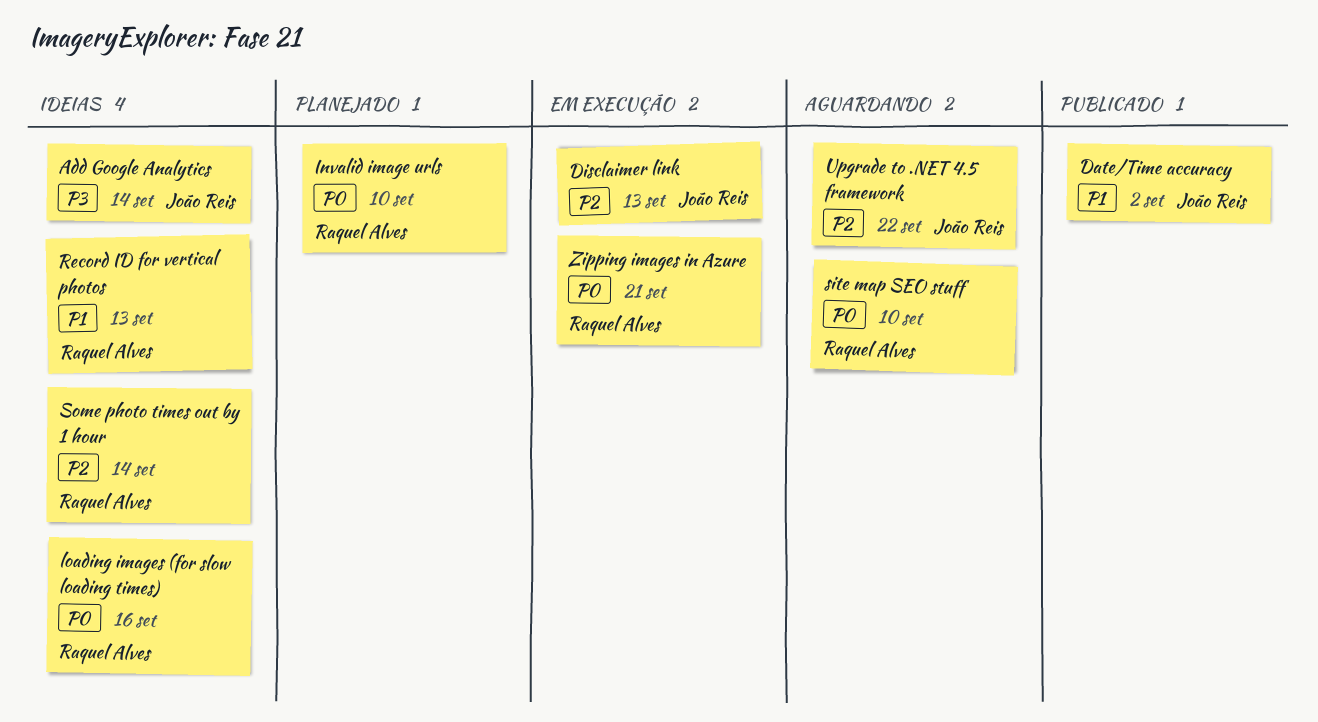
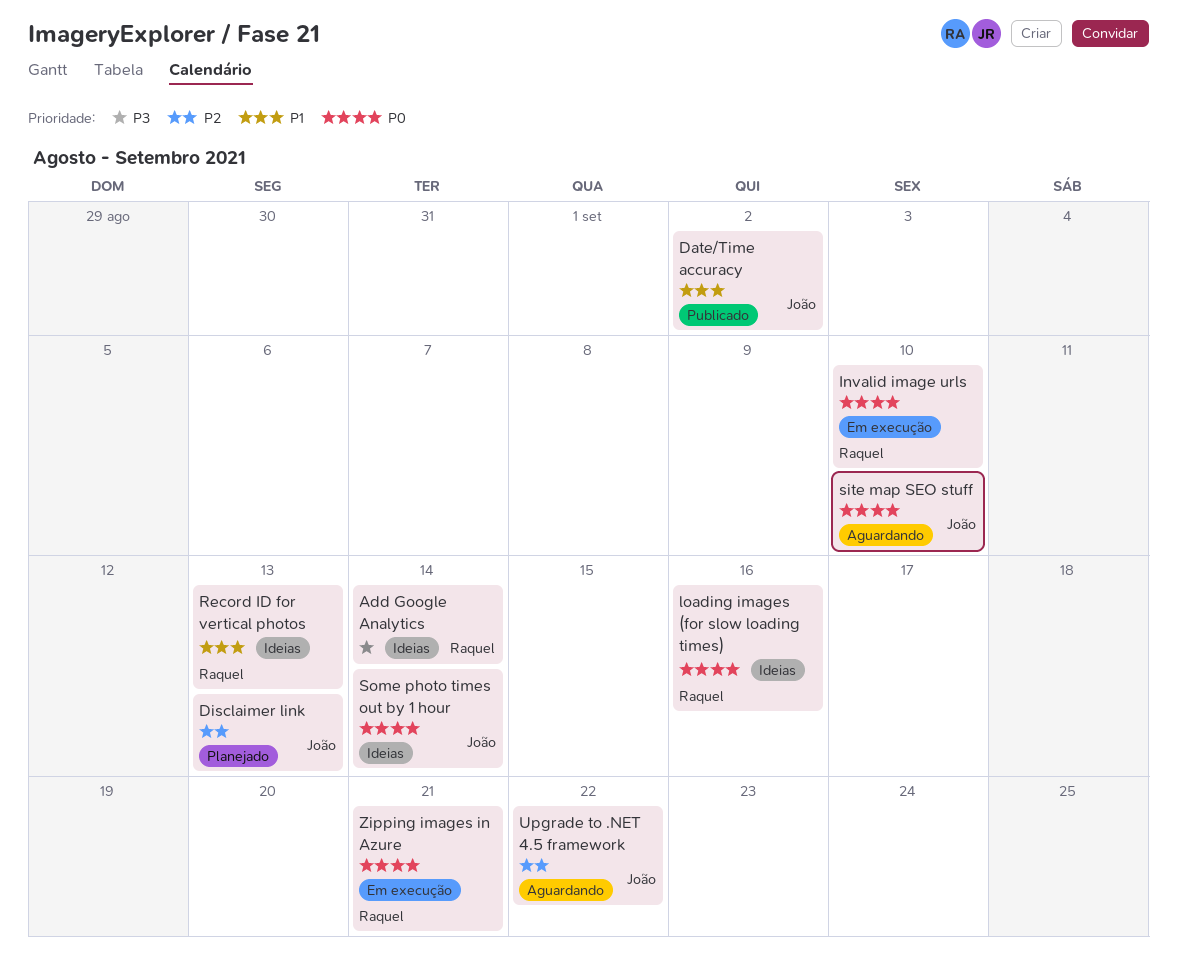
Add Google Analytics, owner: João Reis -> Raquel Alves
Disclaimer link, status: Em execução -> Planejado
Invalid image urls, status: Planejado -> Em execução
site map SEO stuff, owner: Raquel Alves -> João Reis
Some photo times out by 1 hour, owner: Raquel Alves -> João Reis
Some photo times out by 1 hour, priority: P2 -> P0

